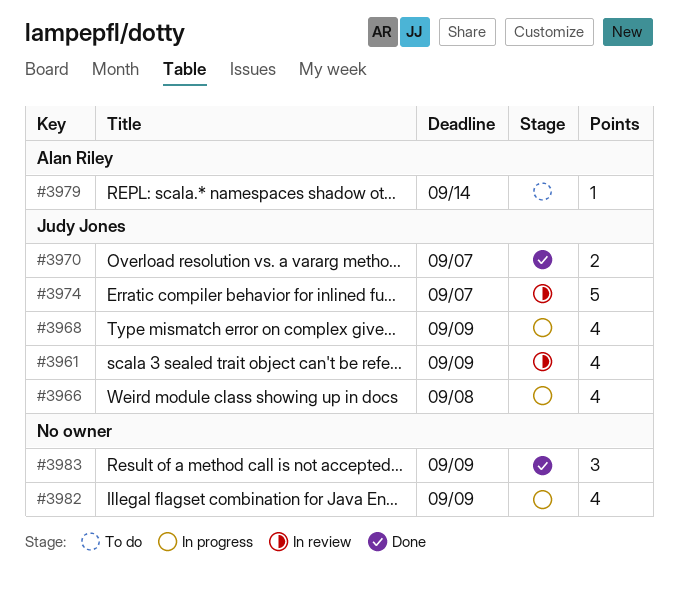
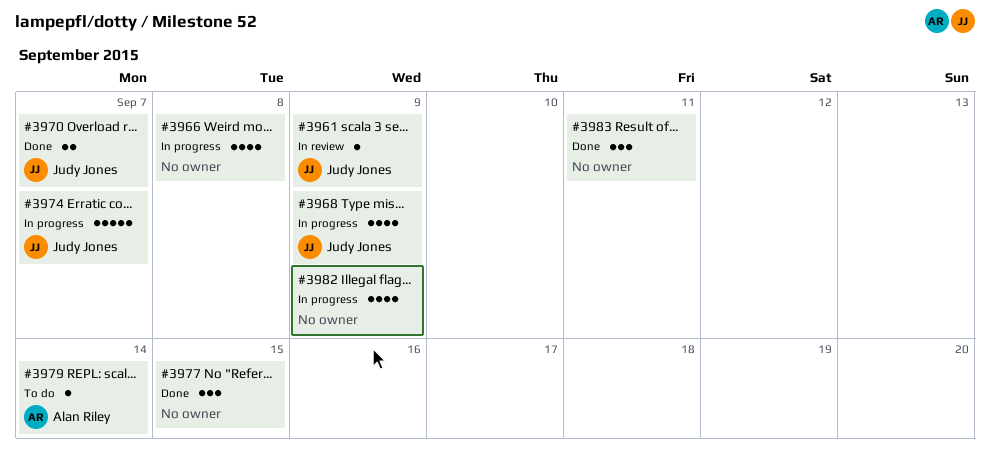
#3961, estimate: 4 -> 1
#3966, owner: Judy Jones -> none
#3974, status: In review -> In progress
#3977: none -> present
#3983, due: Sep 9 -> Sep 11

